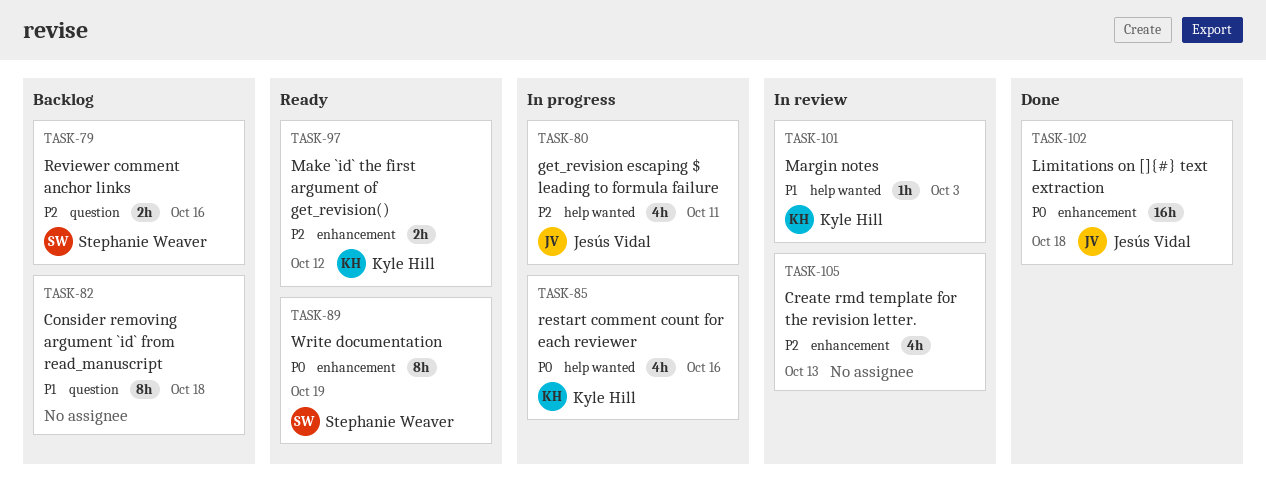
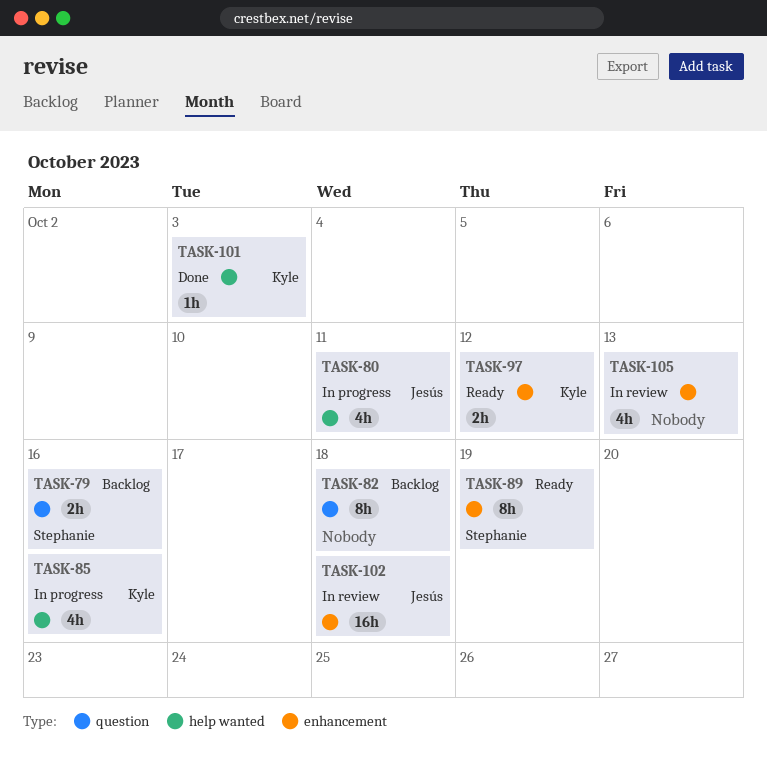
TASK-101, status: In review -> Done
TASK-102, status: Done -> In review

